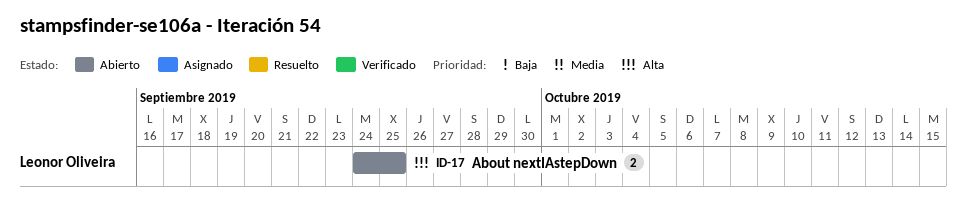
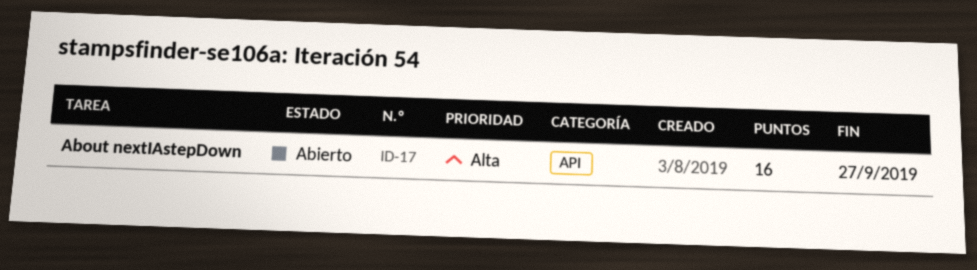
ID-17, estimate: 2 -> 16
ID-17, due: Sep 25 -> Sep 27

